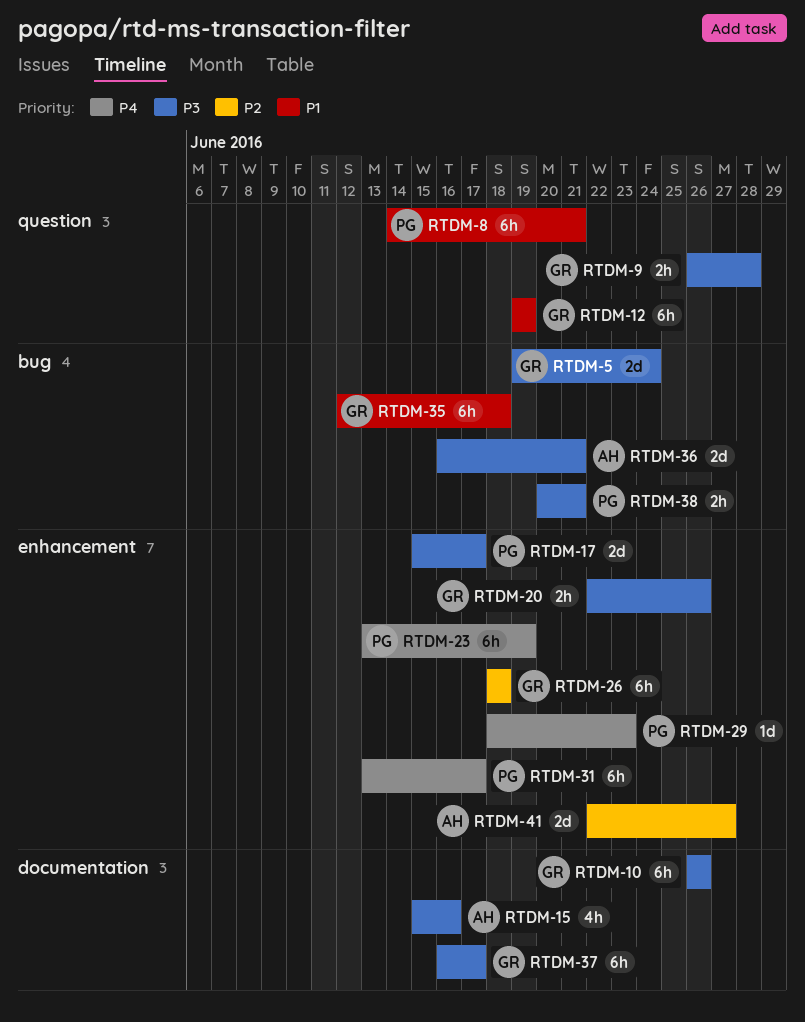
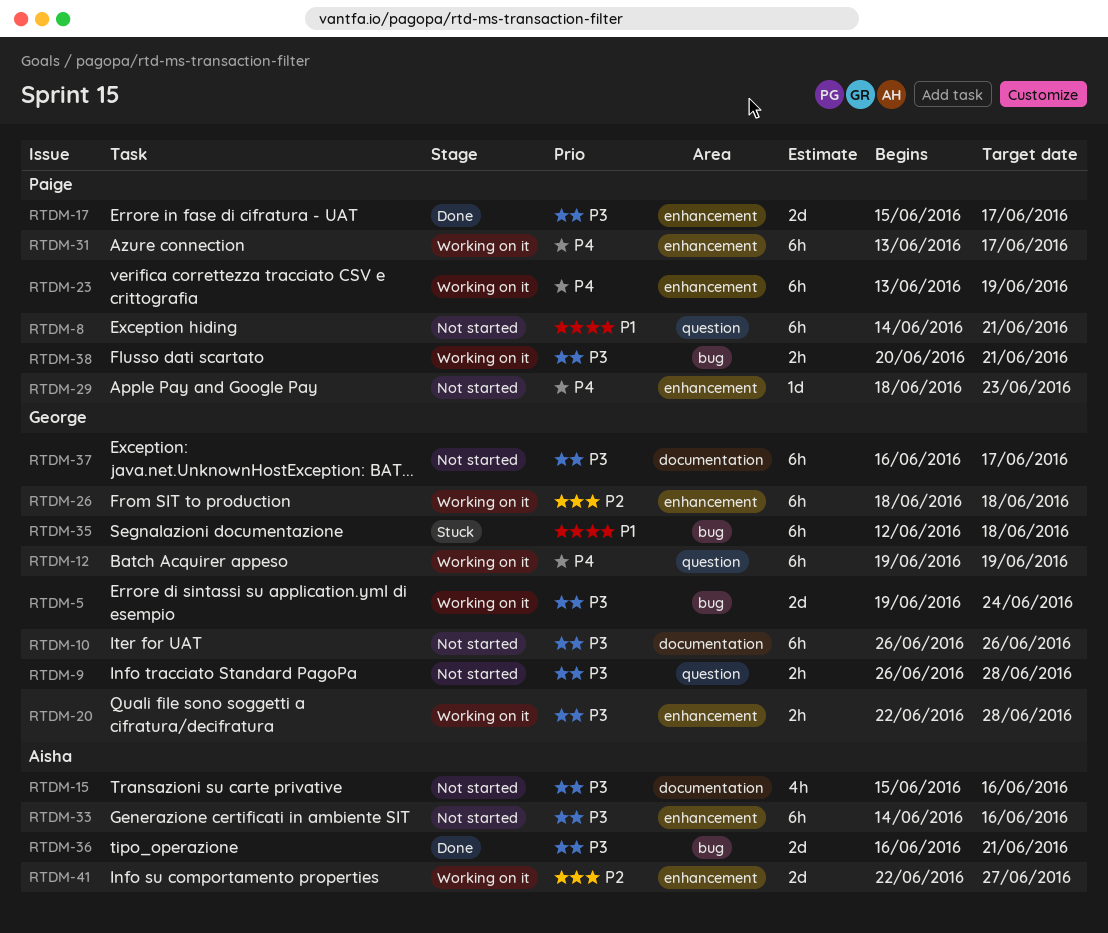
RTDM-12, priority: P1 -> P4
RTDM-20, due: Jun 26 -> Jun 28
RTDM-33: none -> present

